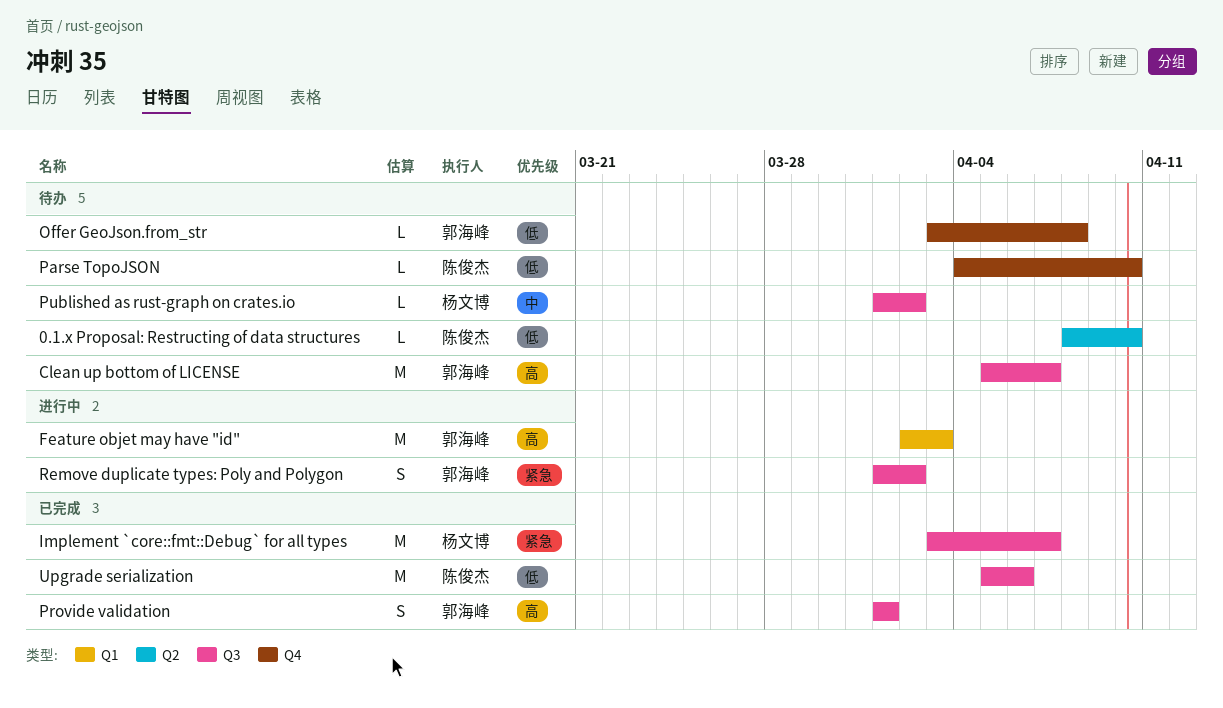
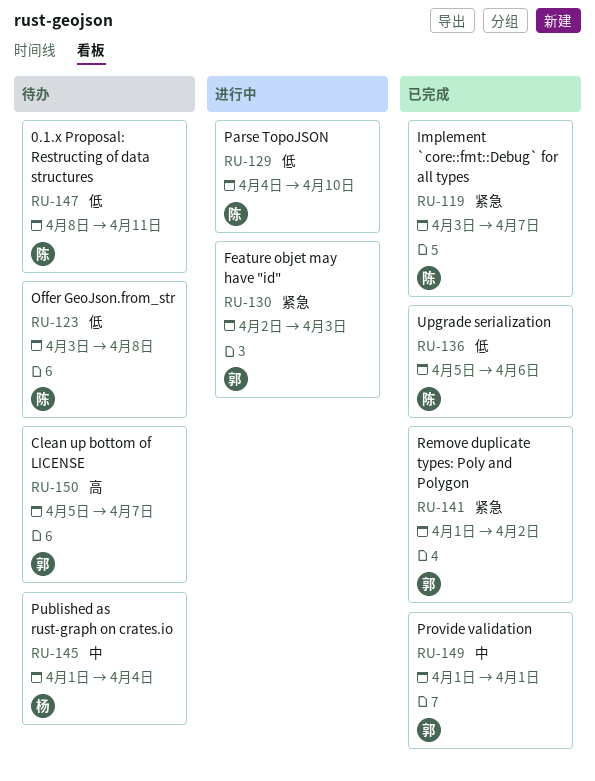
0.1.x Proposal: Restructing of data structures, due: Apr 10 -> Apr 11
Feature objet may have "id", priority: 高 -> 紧急
Implement `core::fmt::Debug` for all types, owner: 杨文博 -> 陈俊杰
Offer GeoJson.from_str, owner: 郭海峰 -> 陈俊杰
Parse TopoJSON, status: 待办 -> 进行中
Provide validation, priority: 高 -> 中
Published as rust-graph on crates.io, due: Apr 2 -> Apr 4
Remove duplicate types: Poly and Polygon, status: 进行中 -> 已完成

